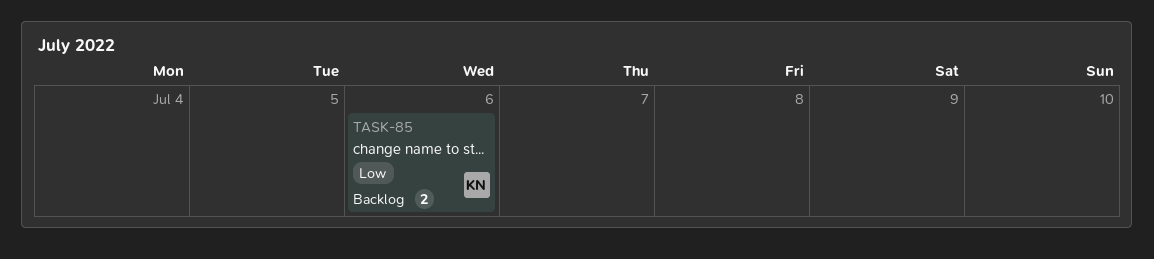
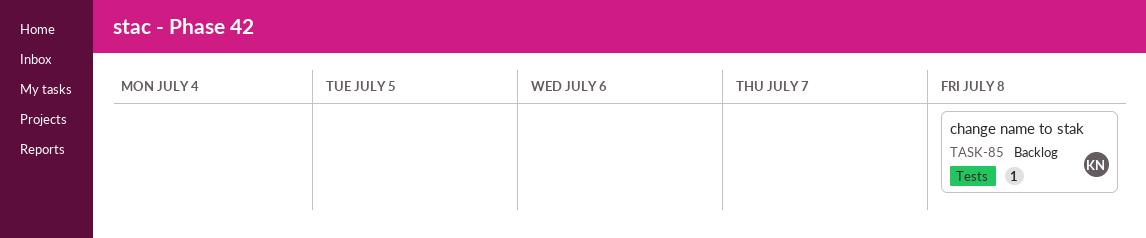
TASK-85, estimate: 2 -> 1
TASK-85, due: Jul 6 -> Jul 8

